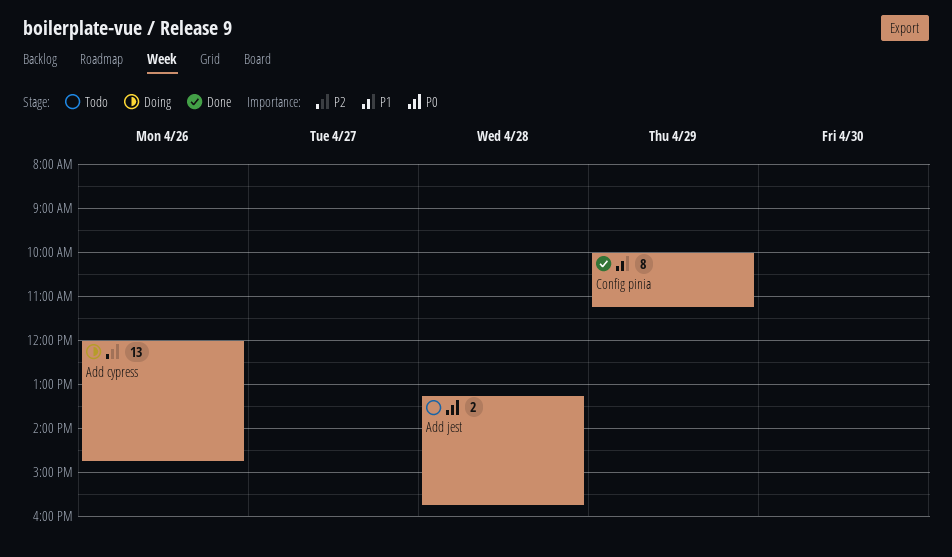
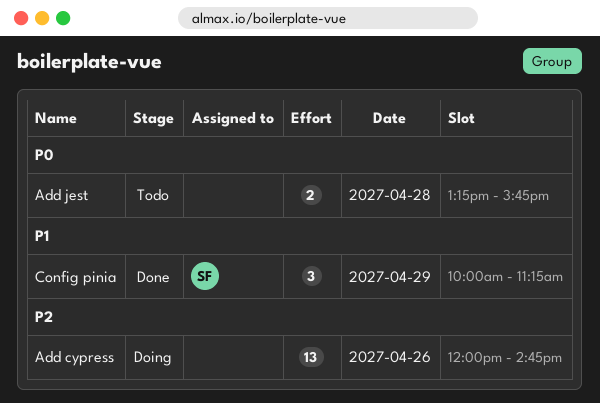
Config pinia, estimate: 8 -> 3

